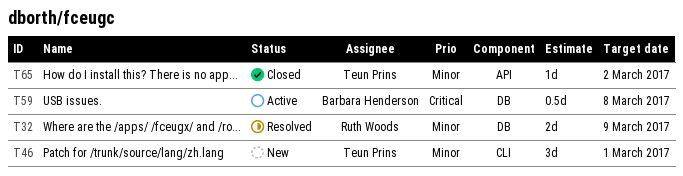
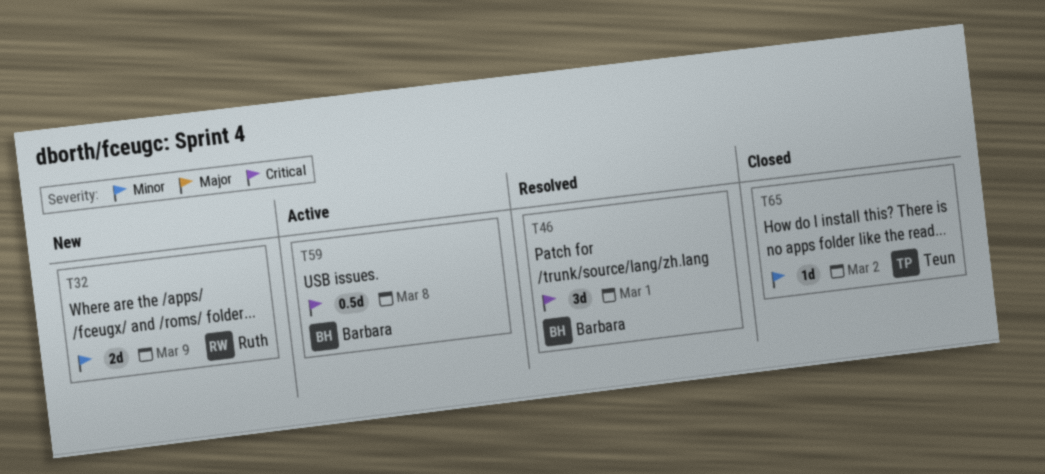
T32, status: Resolved -> New
T46, status: New -> Resolved
T46, owner: Teun Prins -> Barbara Henderson
T46, priority: Minor -> Critical

